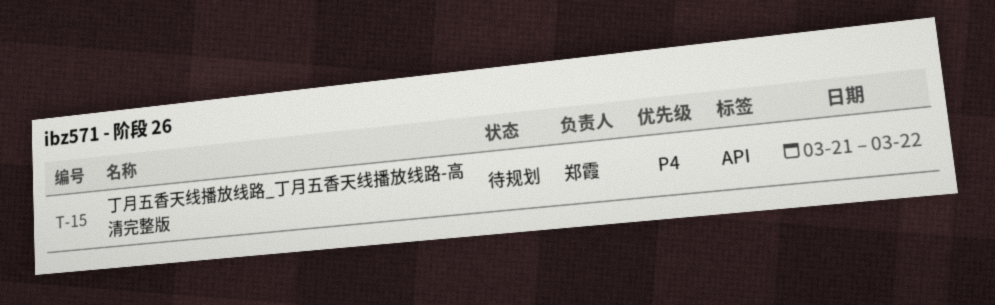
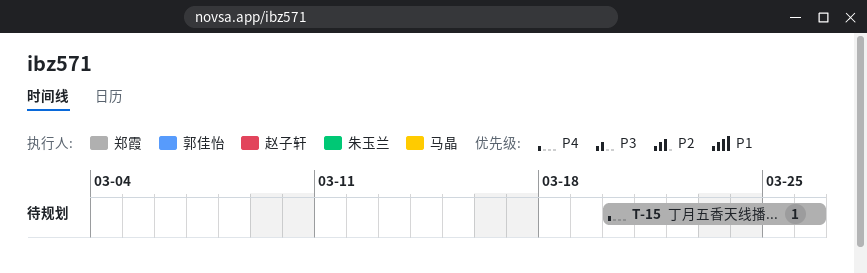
T-15, start: Mar 21 -> Mar 20
T-15, due: Mar 22 -> Mar 26

